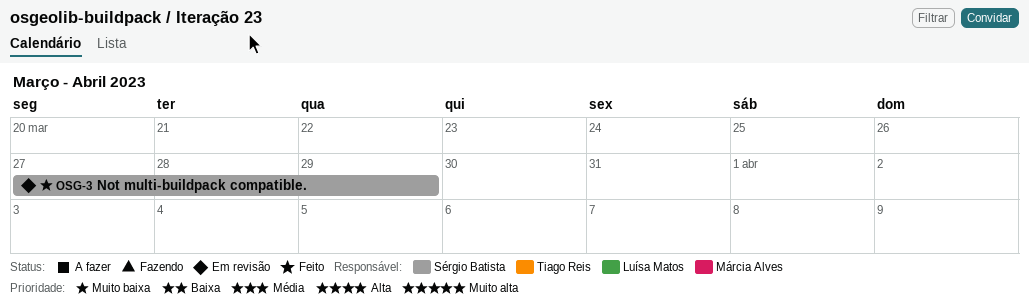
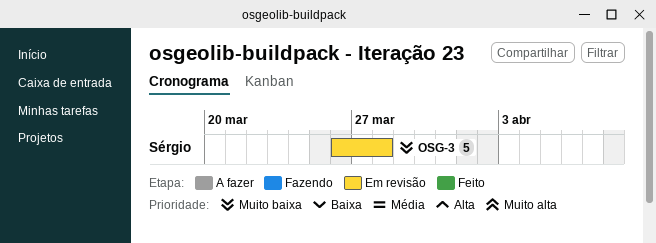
OSG-3, start: Mar 27 -> Mar 26
OSG-3, due: Mar 29 -> Mar 28

